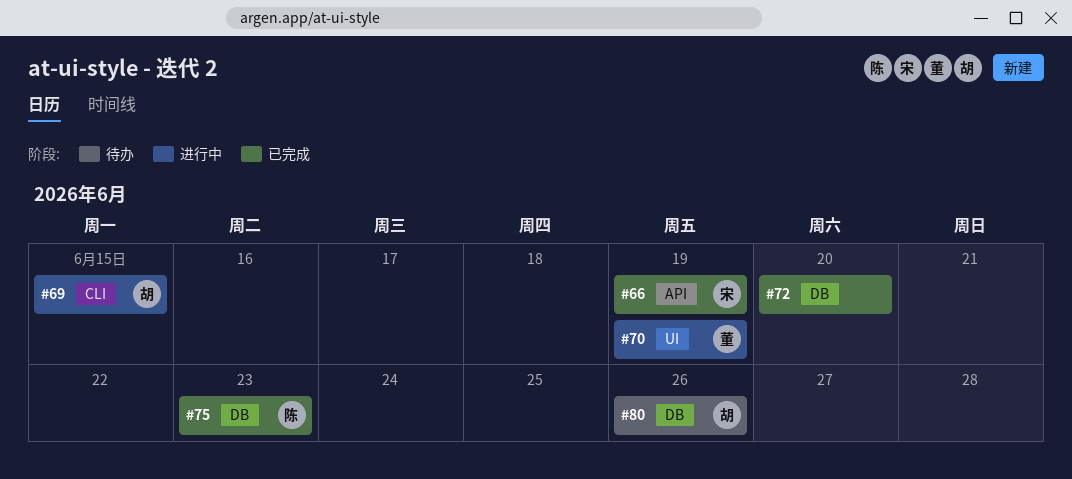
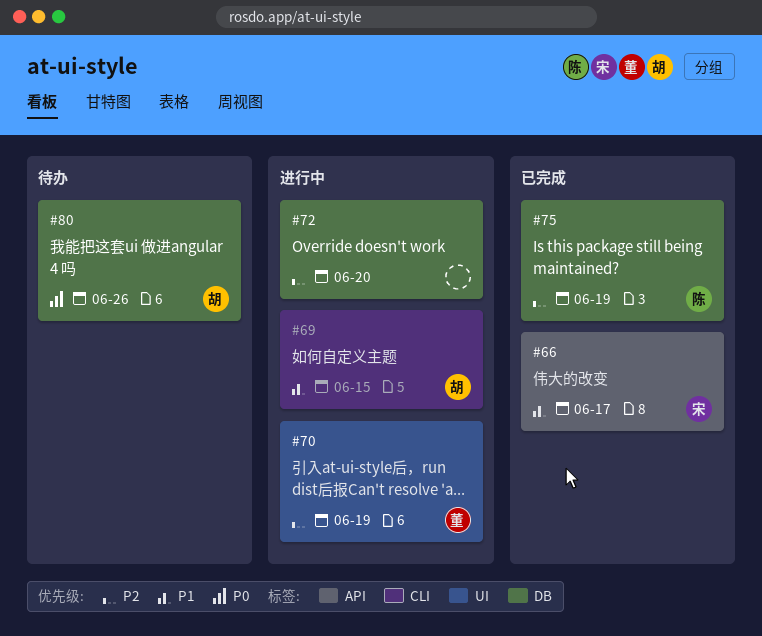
#66, due: Jun 19 -> Jun 17
#72, status: 已完成 -> 进行中
#75, due: Jun 23 -> Jun 19

